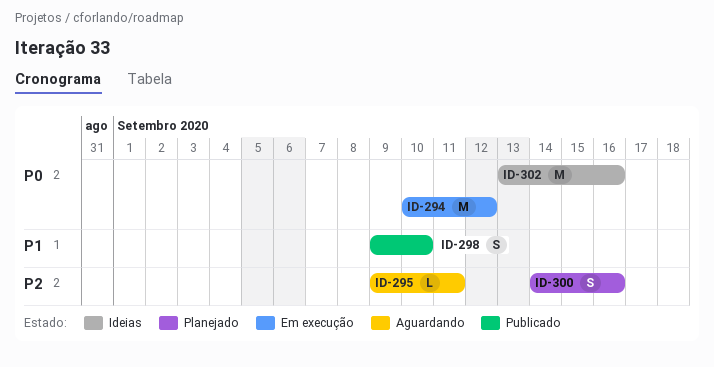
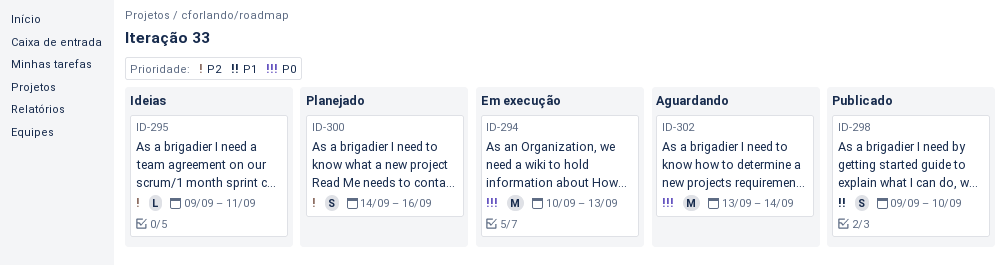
ID-294, due: Sep 12 -> Sep 13
ID-295, status: Aguardando -> Ideias
ID-302, status: Ideias -> Aguardando
ID-302, due: Sep 16 -> Sep 14

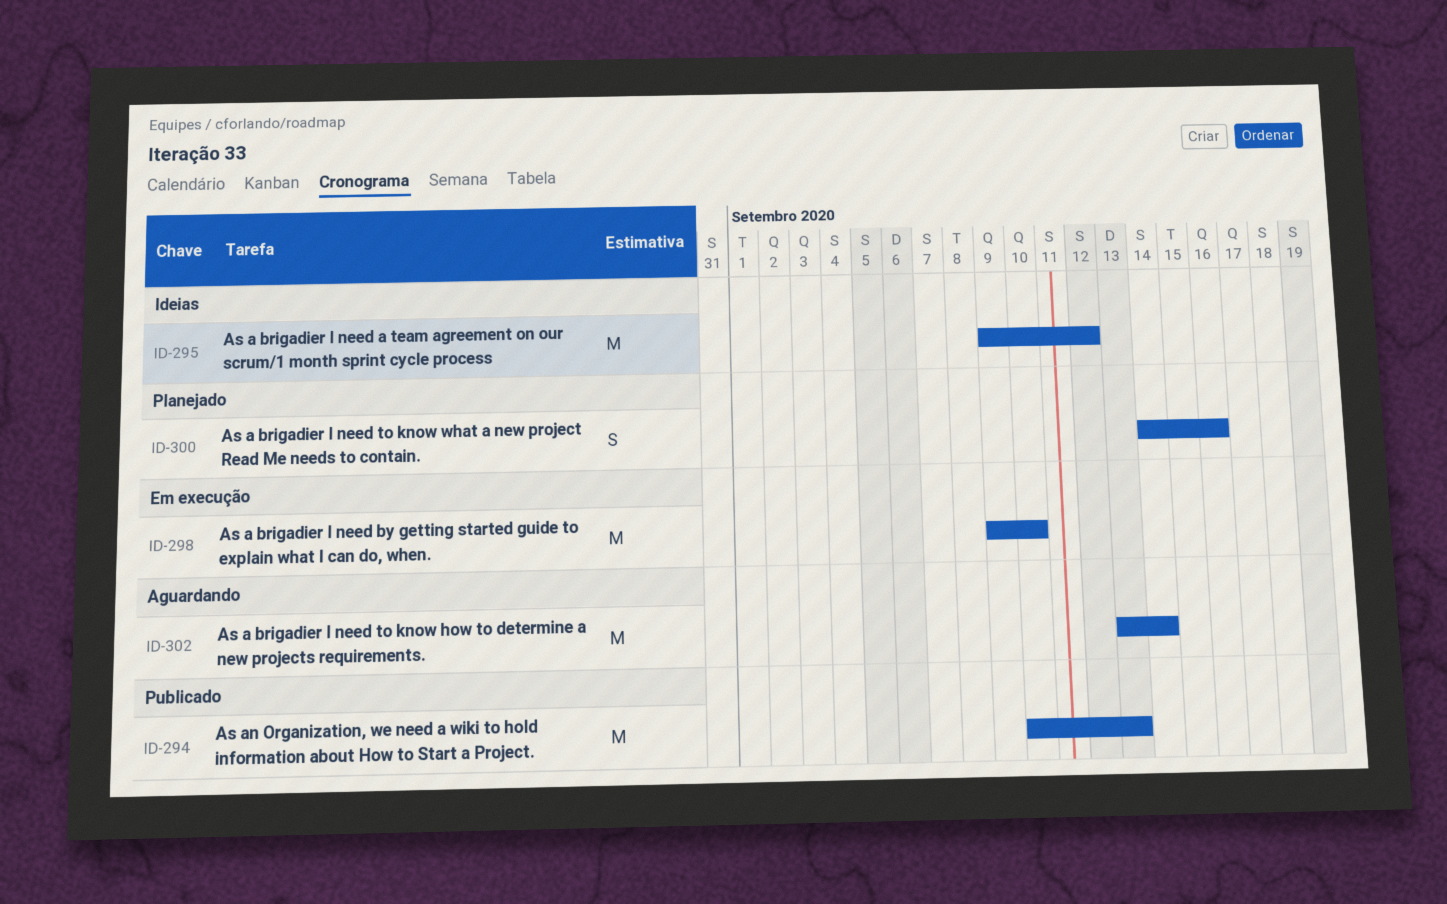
ID-294, status: Em execução -> Publicado
ID-295, estimate: L -> M
ID-295, due: Sep 11 -> Sep 12
ID-298, status: Publicado -> Em execução
ID-298, estimate: S -> M

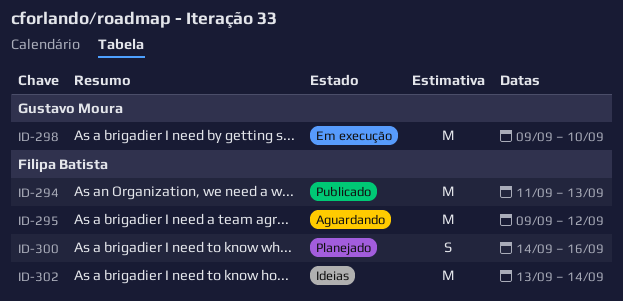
ID-294, start: Sep 10 -> Sep 11
ID-295, status: Ideias -> Aguardando
ID-302, status: Aguardando -> Ideias

